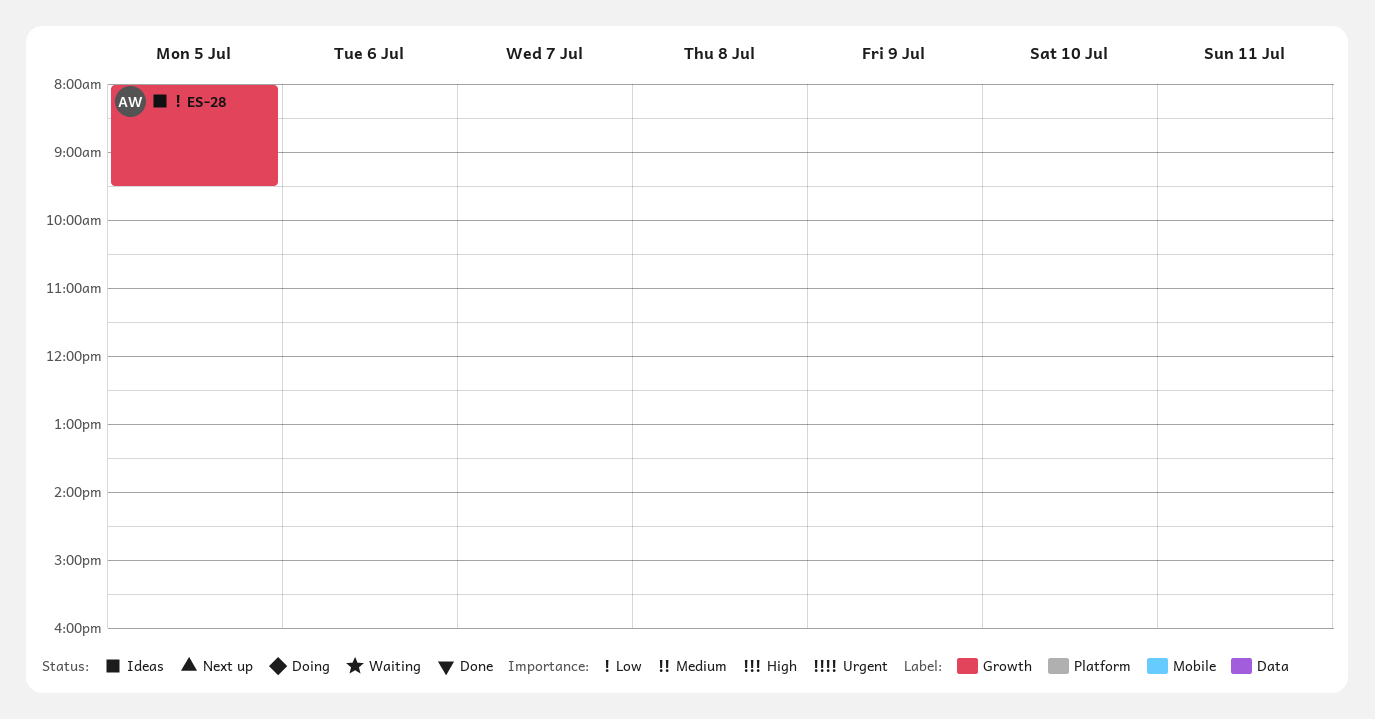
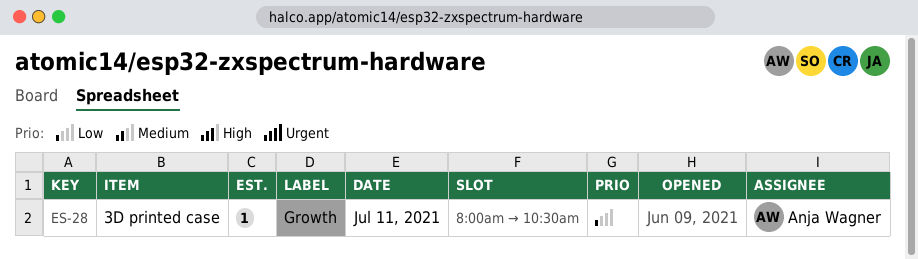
ES-28, day: Jul 5 -> Jul 11
ES-28, ends: 09:30 -> 10:30

